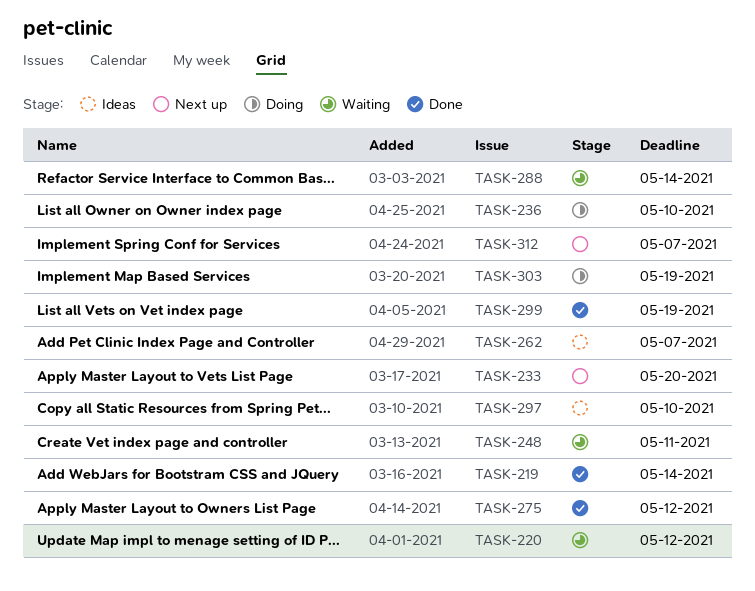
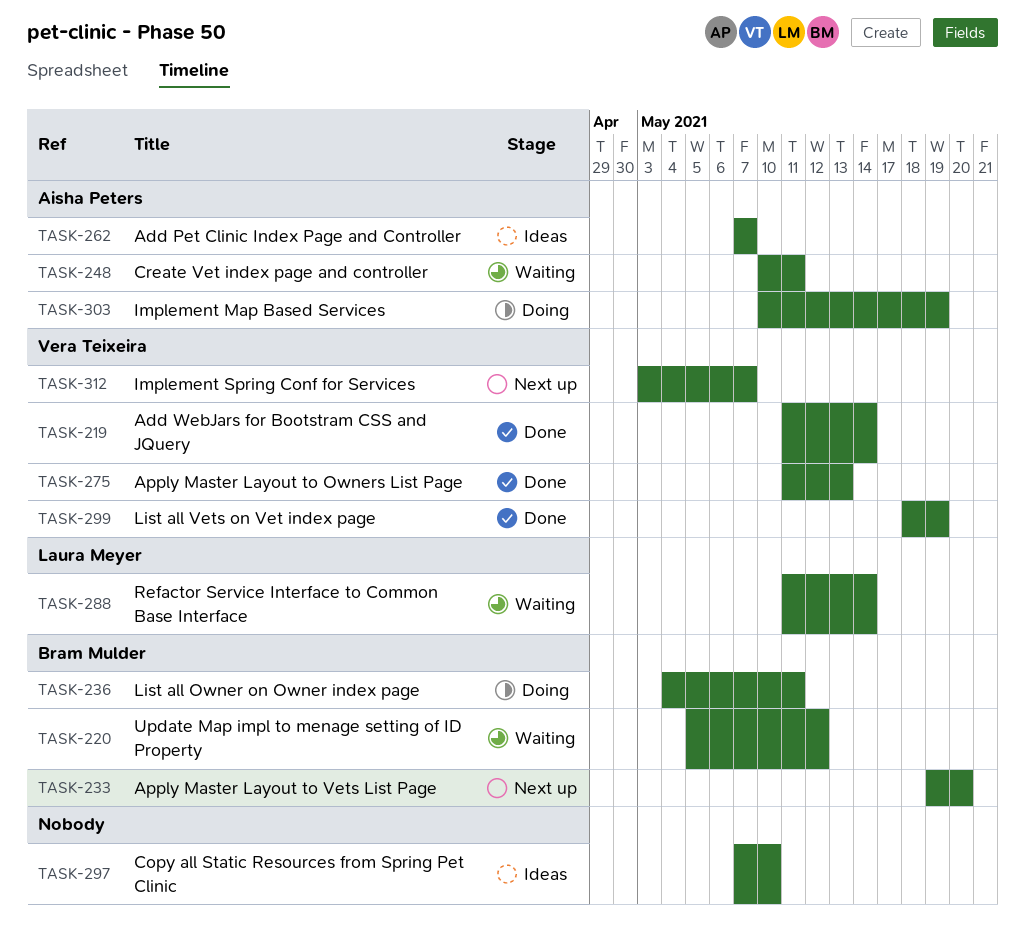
TASK-236, due: May 10 -> May 11
TASK-275, due: May 12 -> May 13

